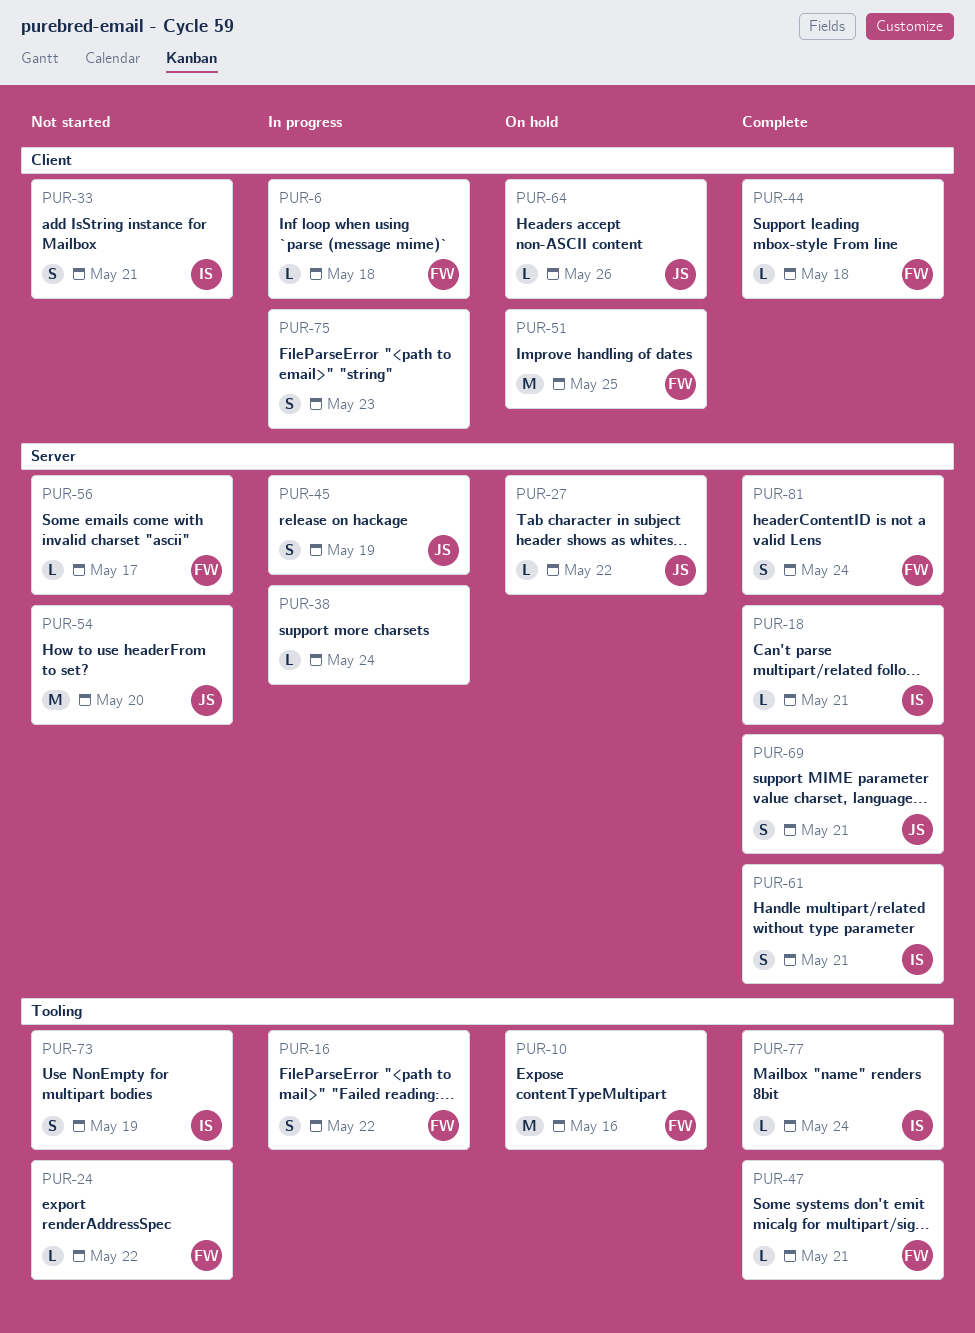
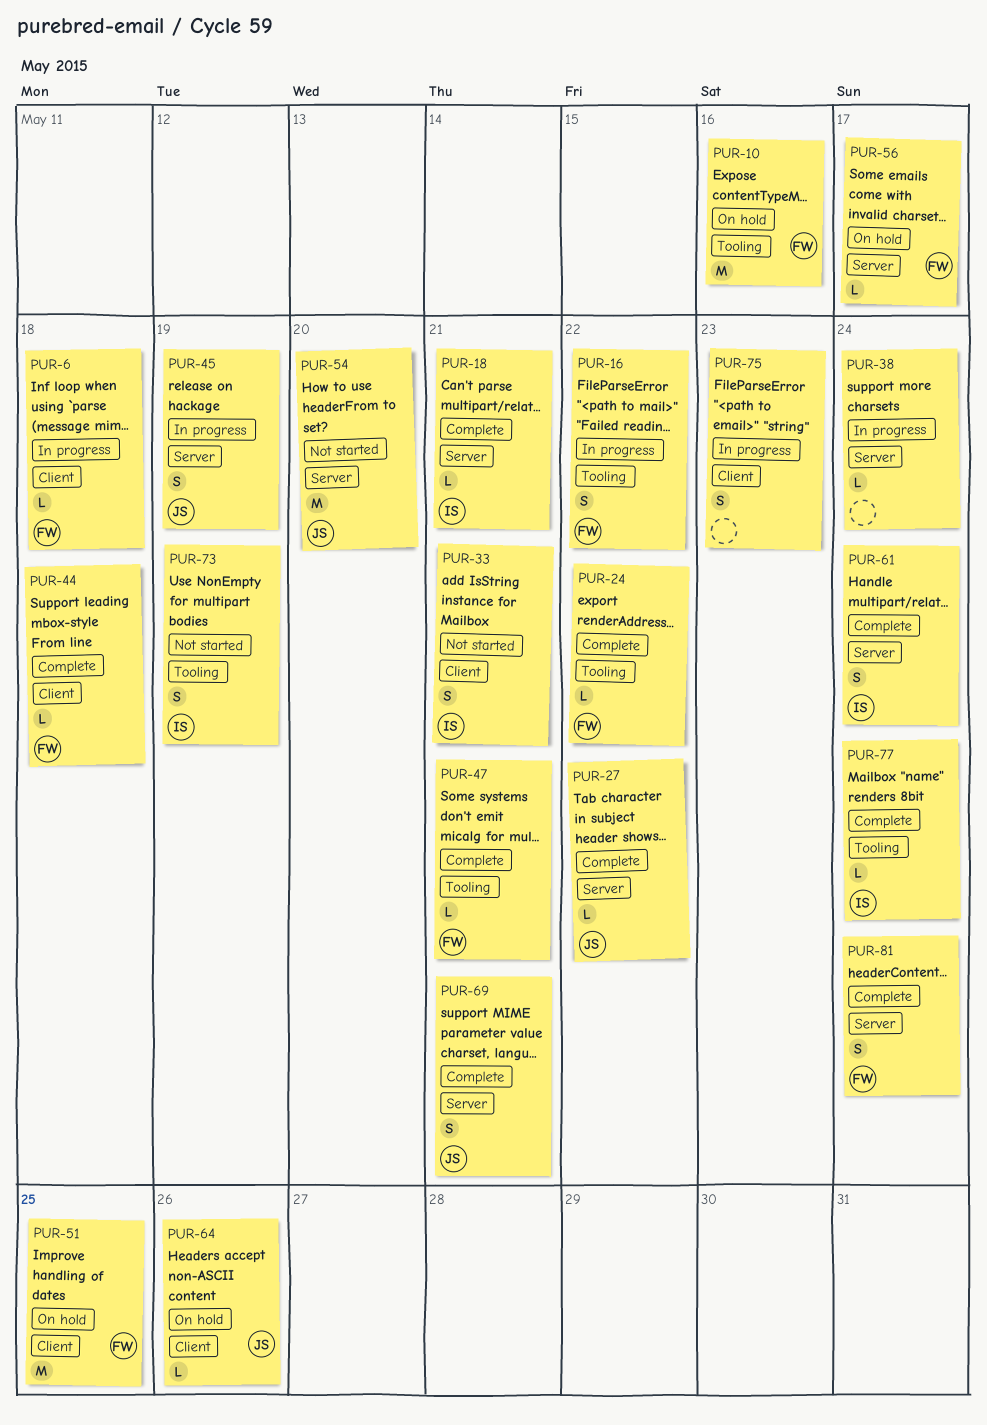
PUR-24, status: Not started -> Complete
PUR-27, status: On hold -> Complete
PUR-56, status: Not started -> On hold
PUR-61, due: May 21 -> May 24

